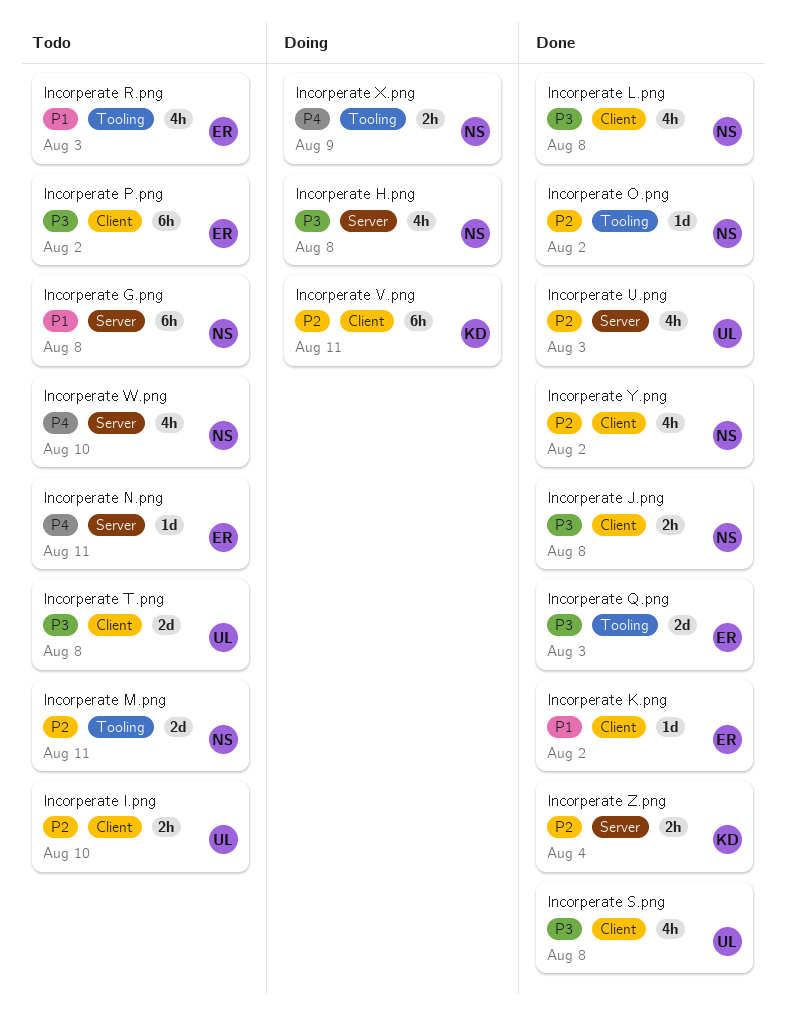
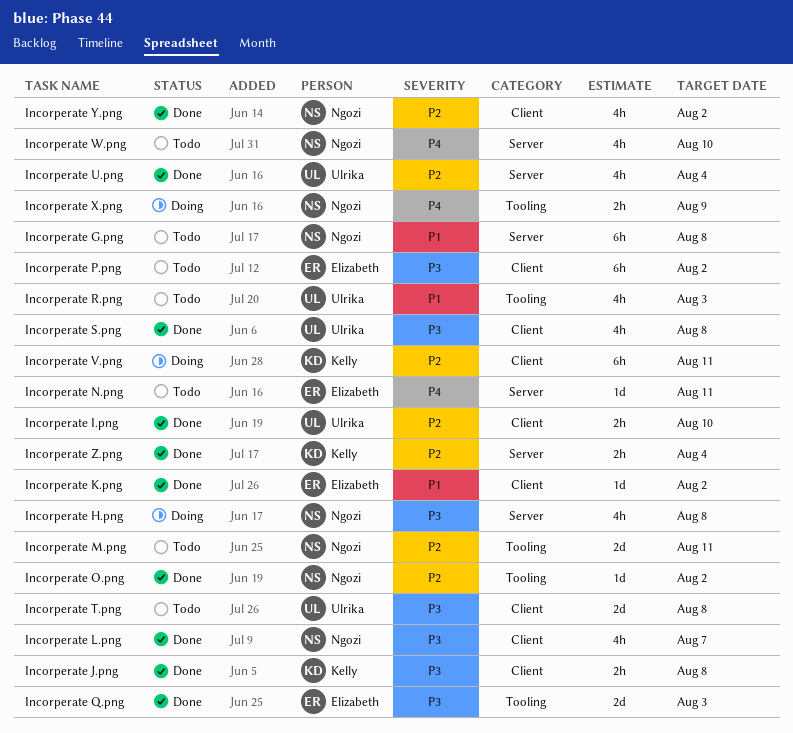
Incorperate I.png, status: Todo -> Done
Incorperate J.png, owner: Ngozi -> Kelly
Incorperate L.png, due: Aug 8 -> Aug 7
Incorperate R.png, owner: Elizabeth -> Ulrika
Incorperate U.png, due: Aug 3 -> Aug 4

